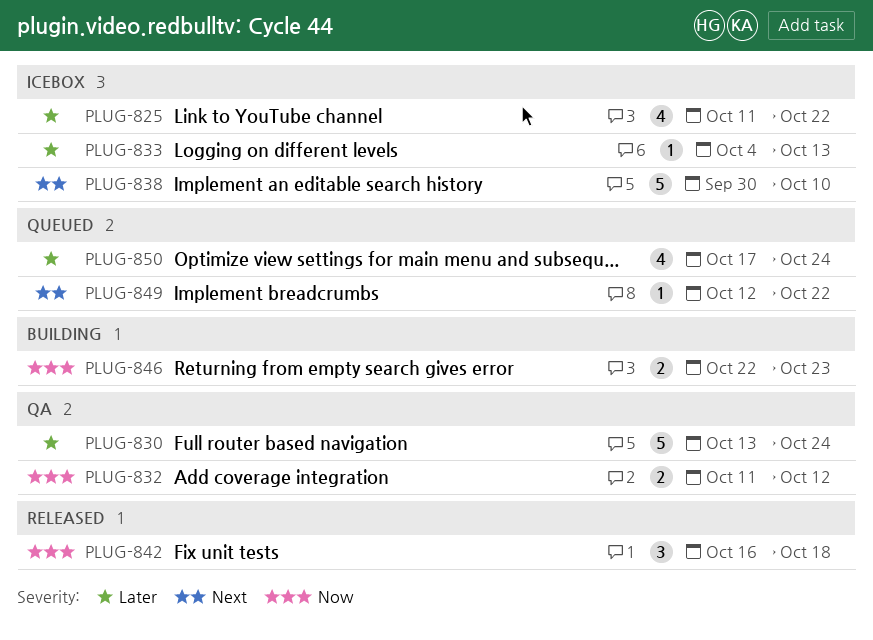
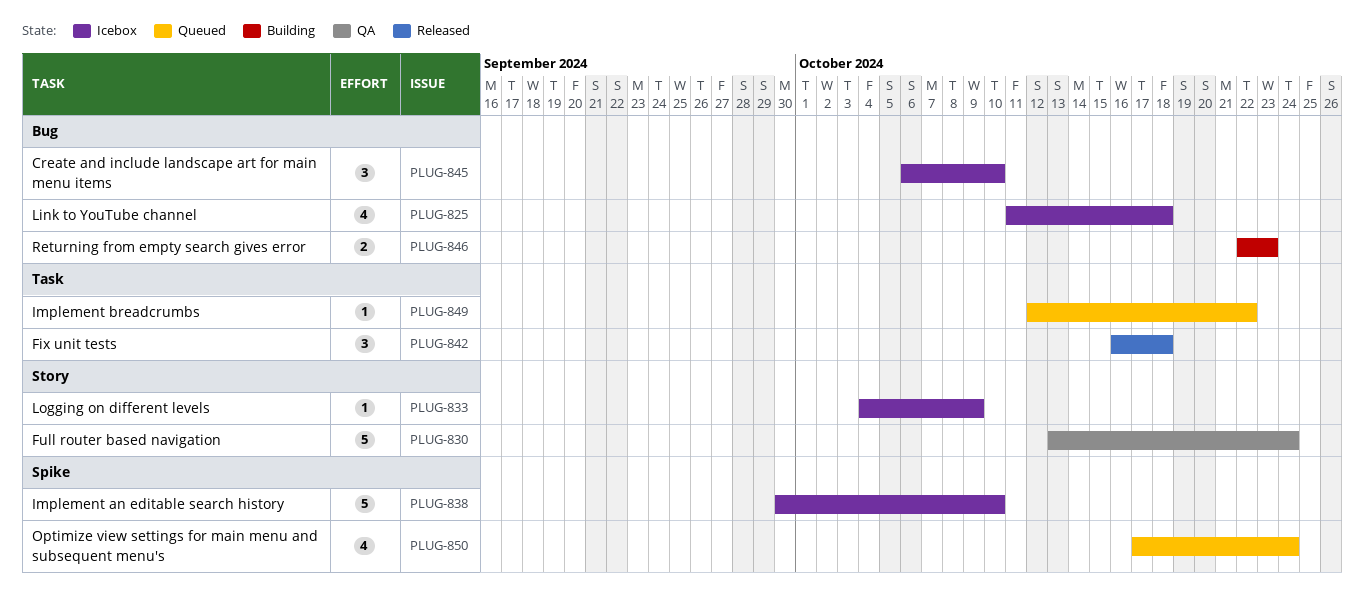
PLUG-825, due: Oct 22 -> Oct 18
PLUG-832: present -> none
PLUG-833, due: Oct 13 -> Oct 9
PLUG-845: none -> present

